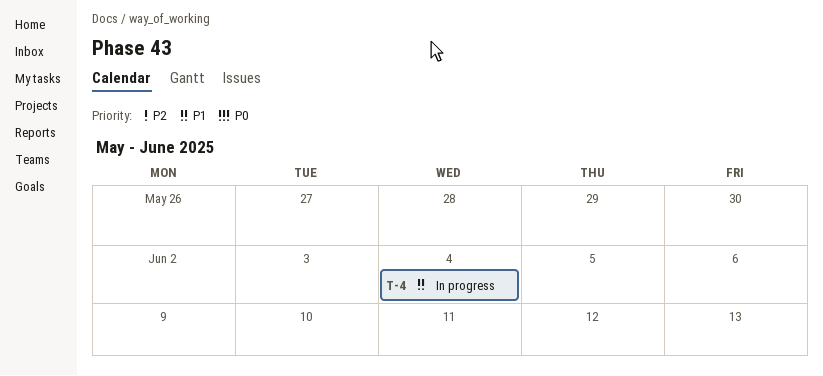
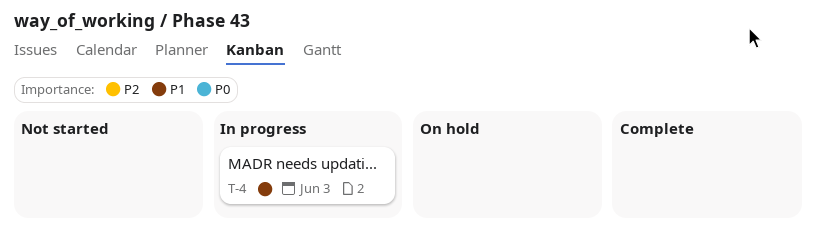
T-4, due: Jun 4 -> Jun 3

